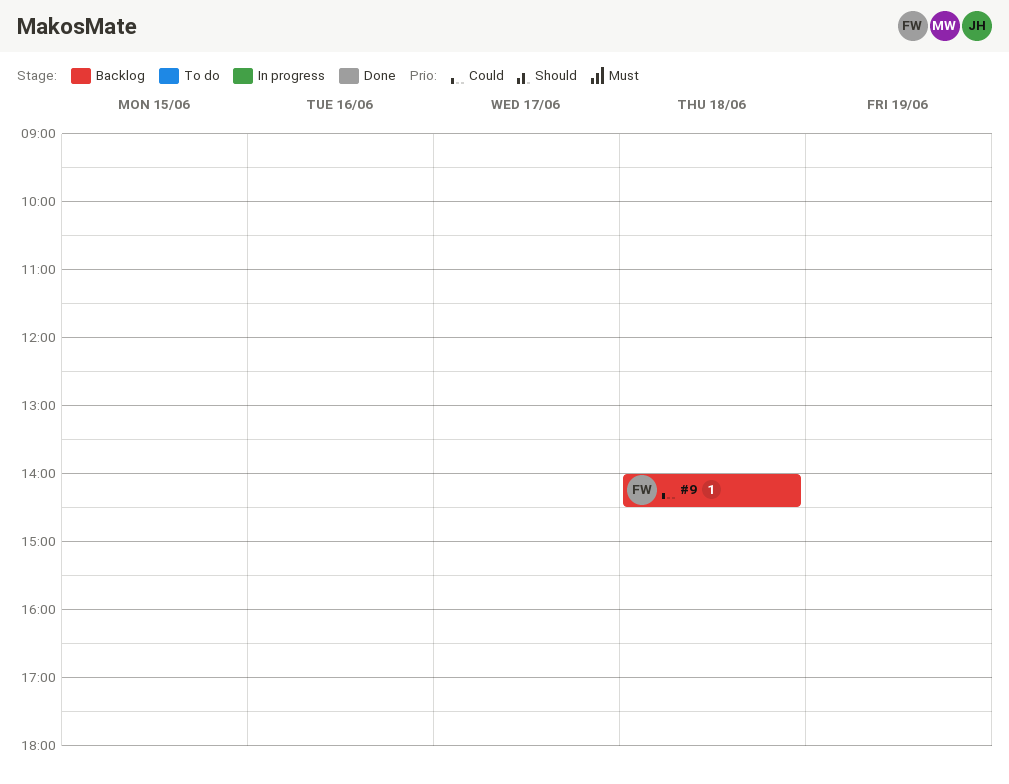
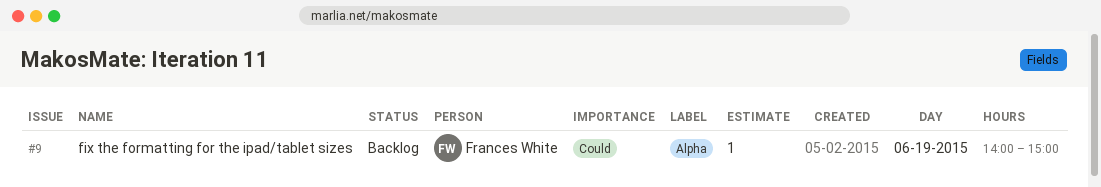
#9, day: Jun 18 -> Jun 19
#9, ends: 14:30 -> 15:00

